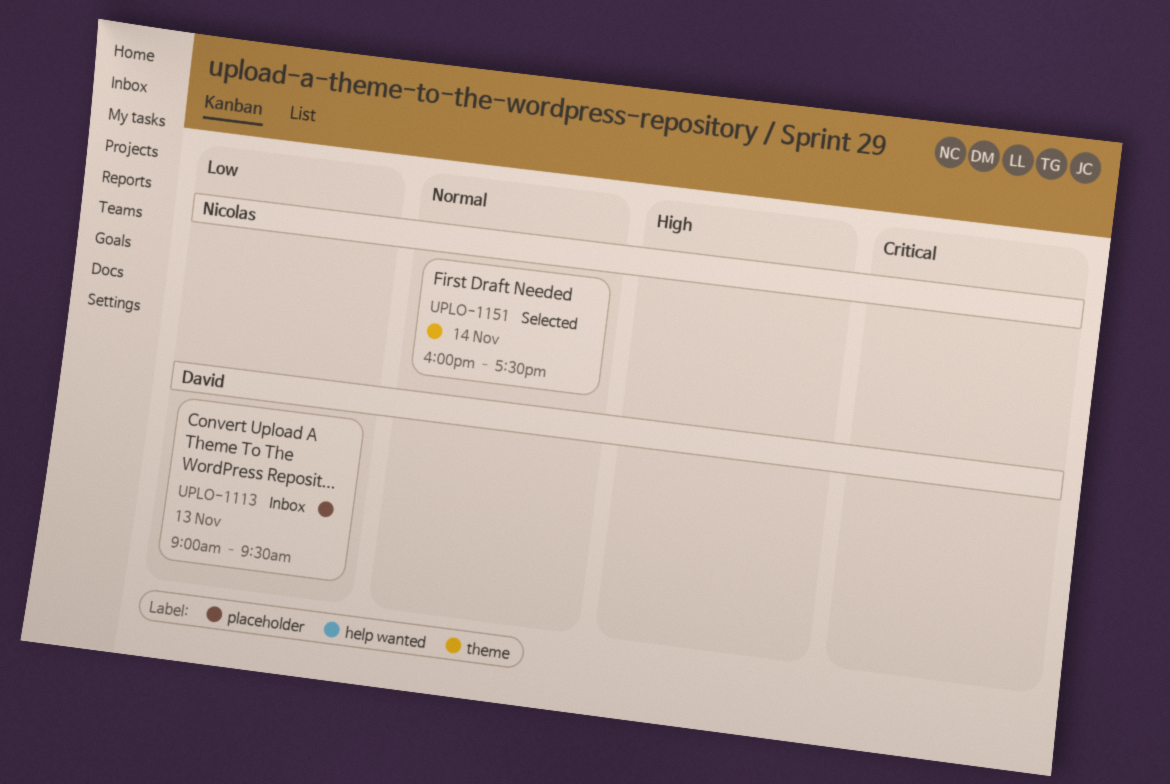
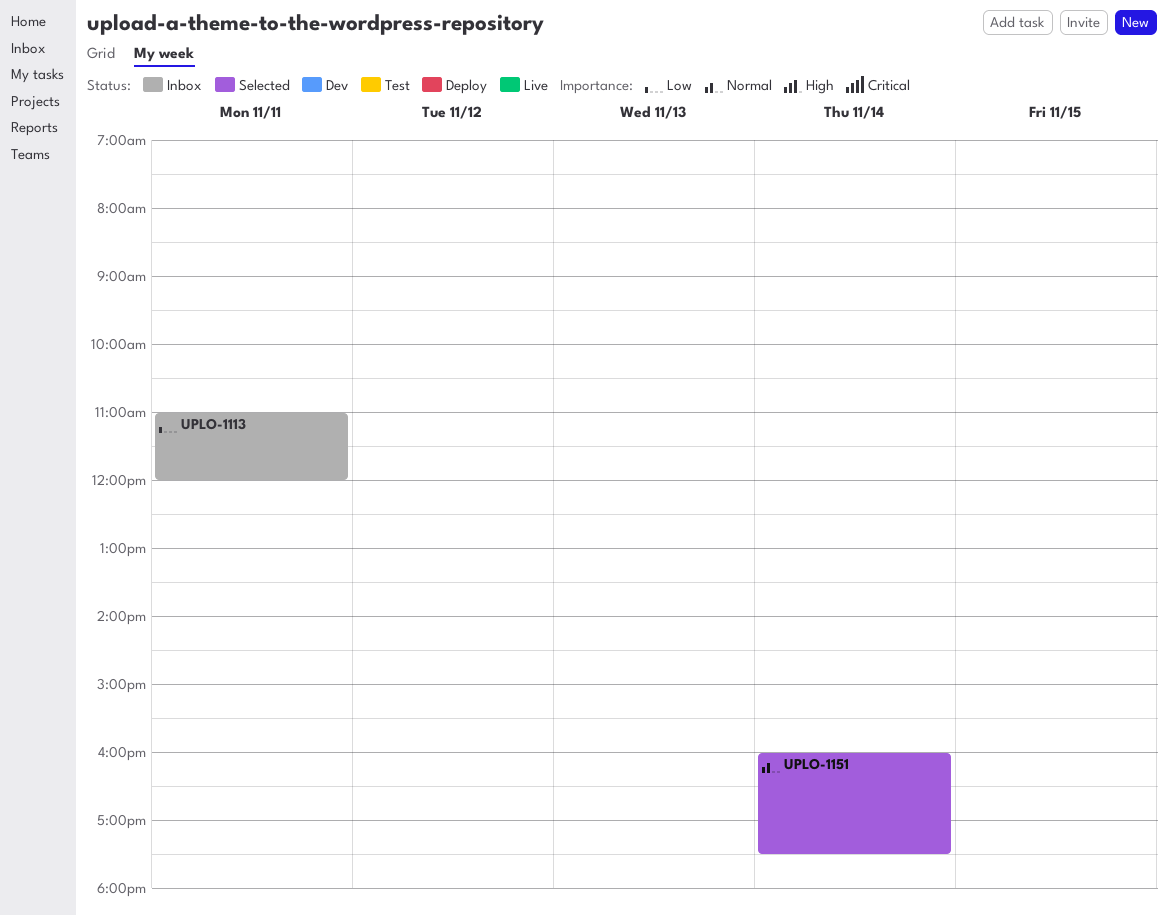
UPLO-1113, day: Nov 13 -> Nov 11
UPLO-1113, begins: 09:00 -> 11:00
UPLO-1113, ends: 09:30 -> 12:00

